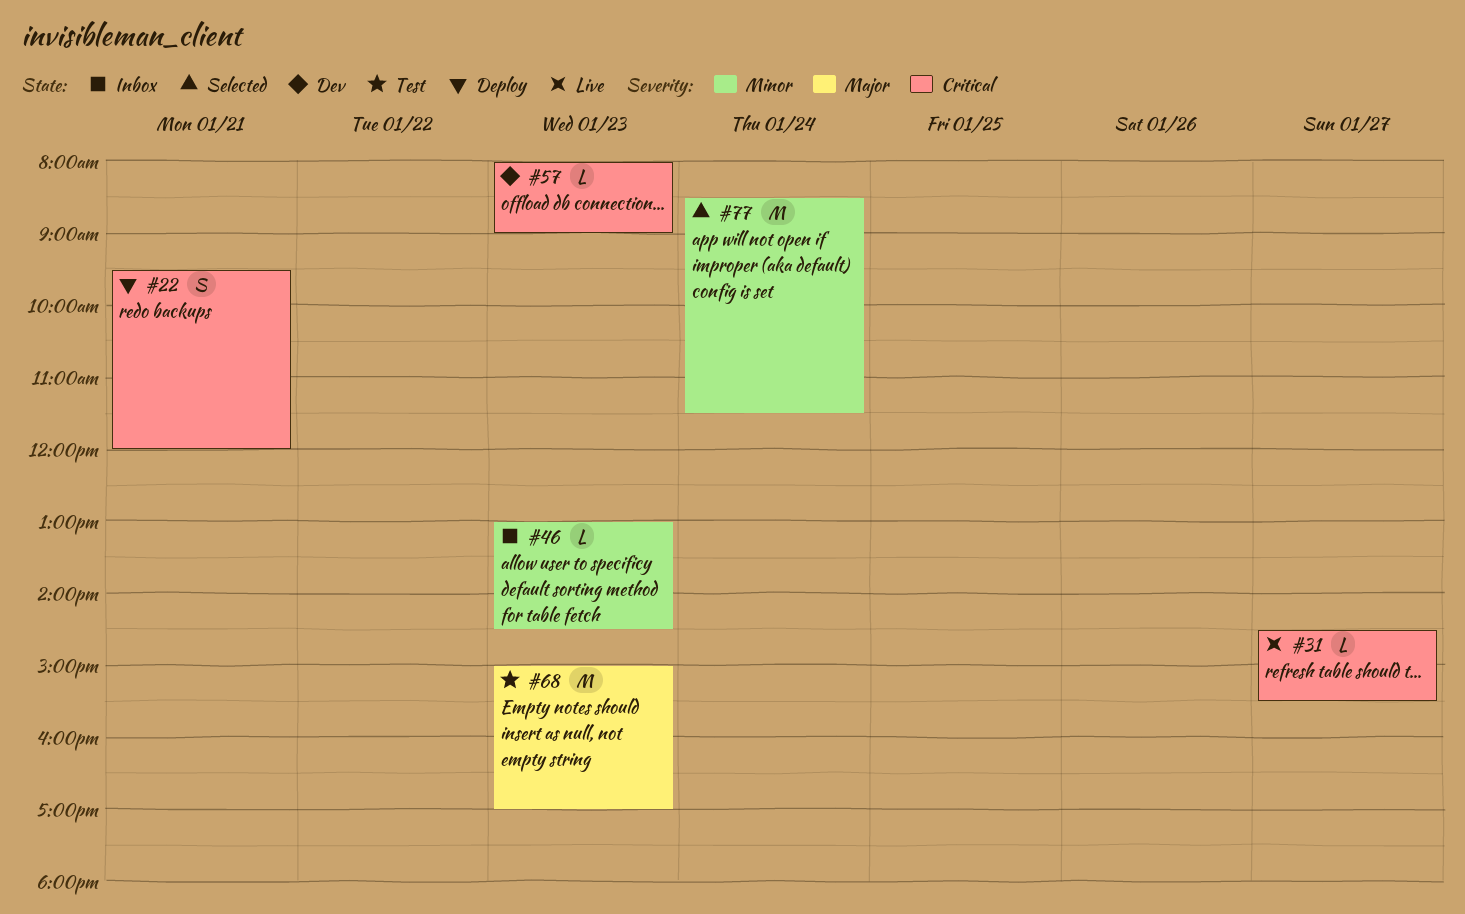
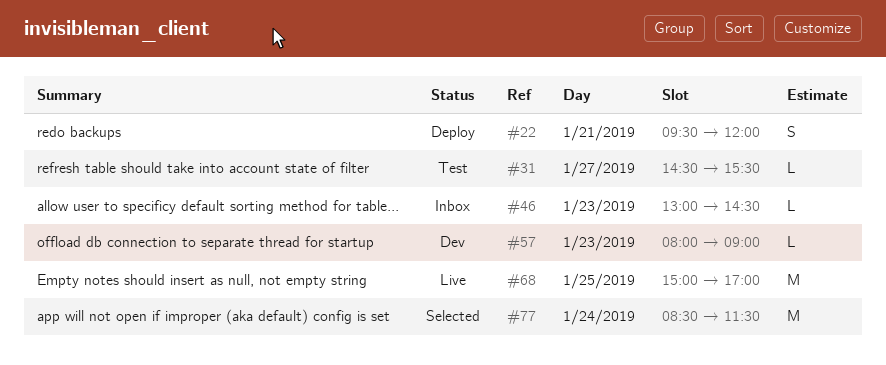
#31, status: Live -> Test
#68, status: Test -> Live
#68, day: Jan 23 -> Jan 25

